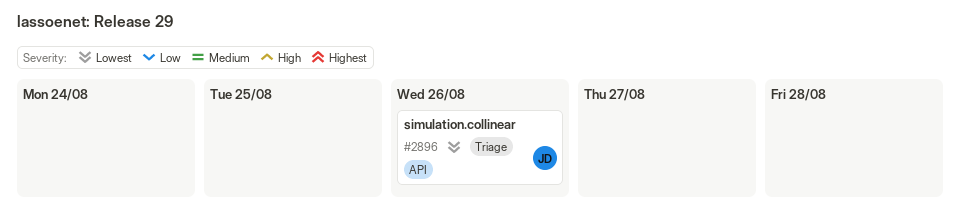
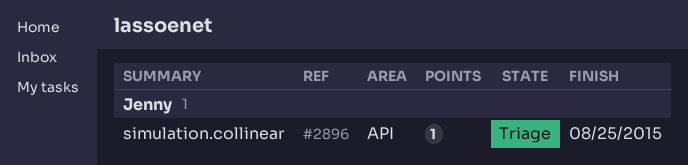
#2896, due: Aug 26 -> Aug 25

